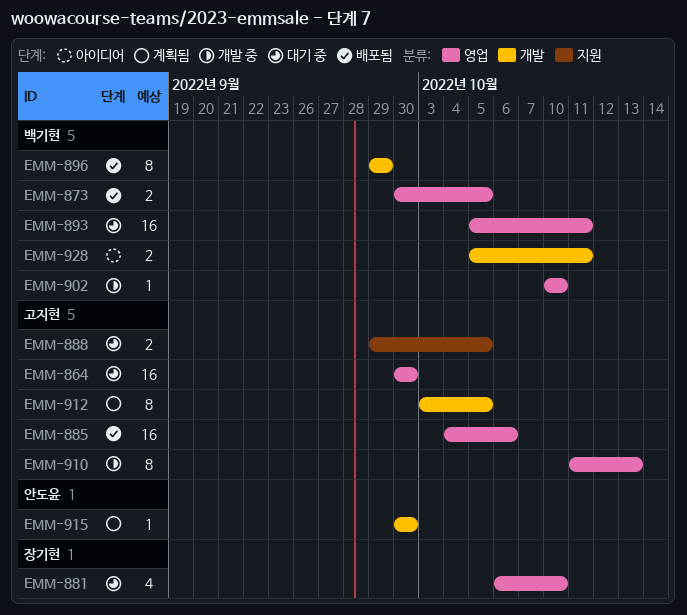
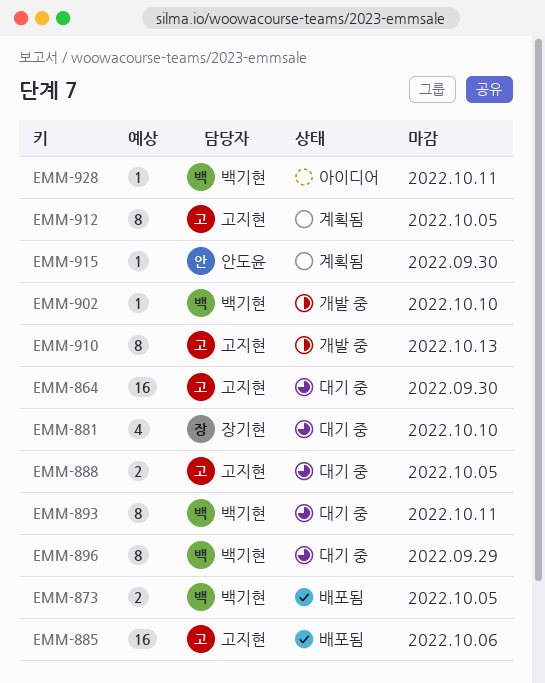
EMM-893, estimate: 16 -> 8
EMM-896, status: 배포됨 -> 대기 중
EMM-928, estimate: 2 -> 1

